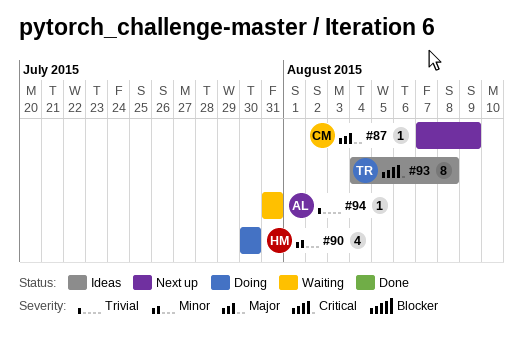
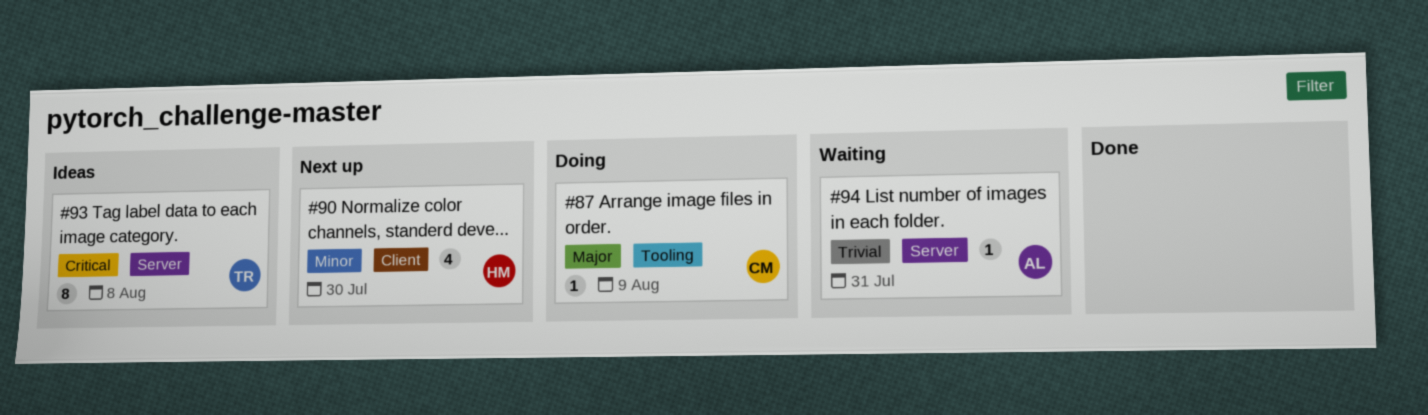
#87, status: Next up -> Doing
#90, status: Doing -> Next up

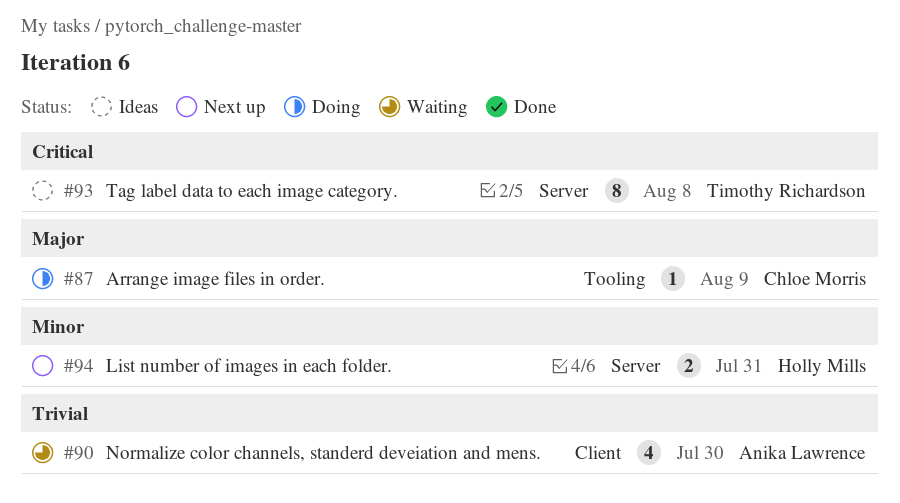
#90, status: Next up -> Waiting
#90, owner: Holly Mills -> Anika Lawrence
#90, priority: Minor -> Trivial
#94, status: Waiting -> Next up
#94, owner: Anika Lawrence -> Holly Mills
#94, priority: Trivial -> Minor
#94, estimate: 1 -> 2

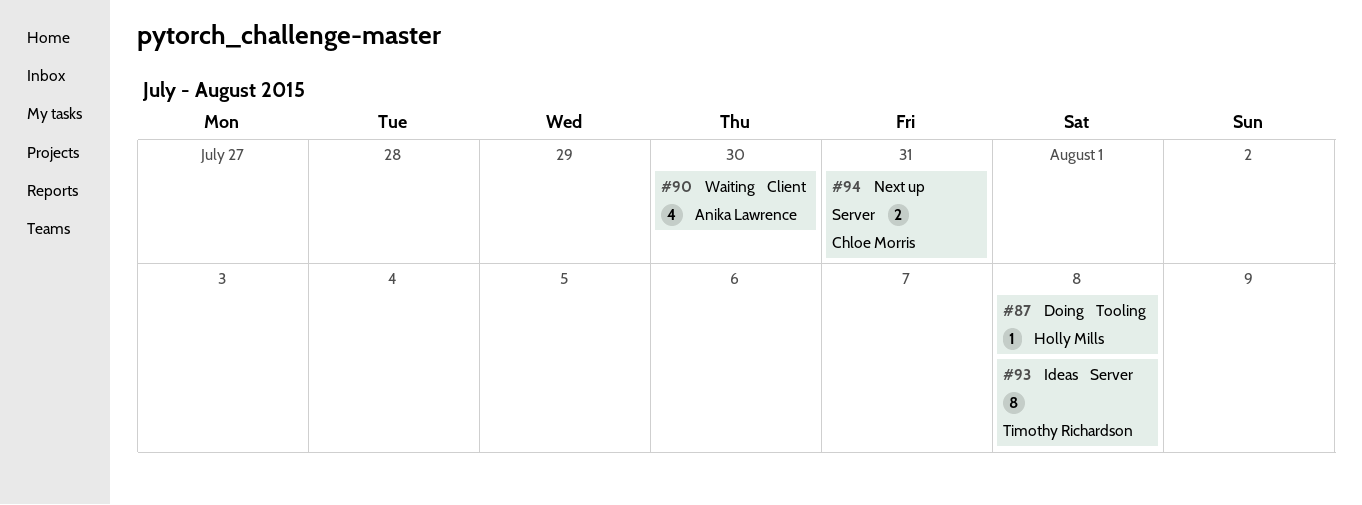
#87, owner: Chloe Morris -> Holly Mills
#87, due: Aug 9 -> Aug 8
#94, owner: Holly Mills -> Chloe Morris

